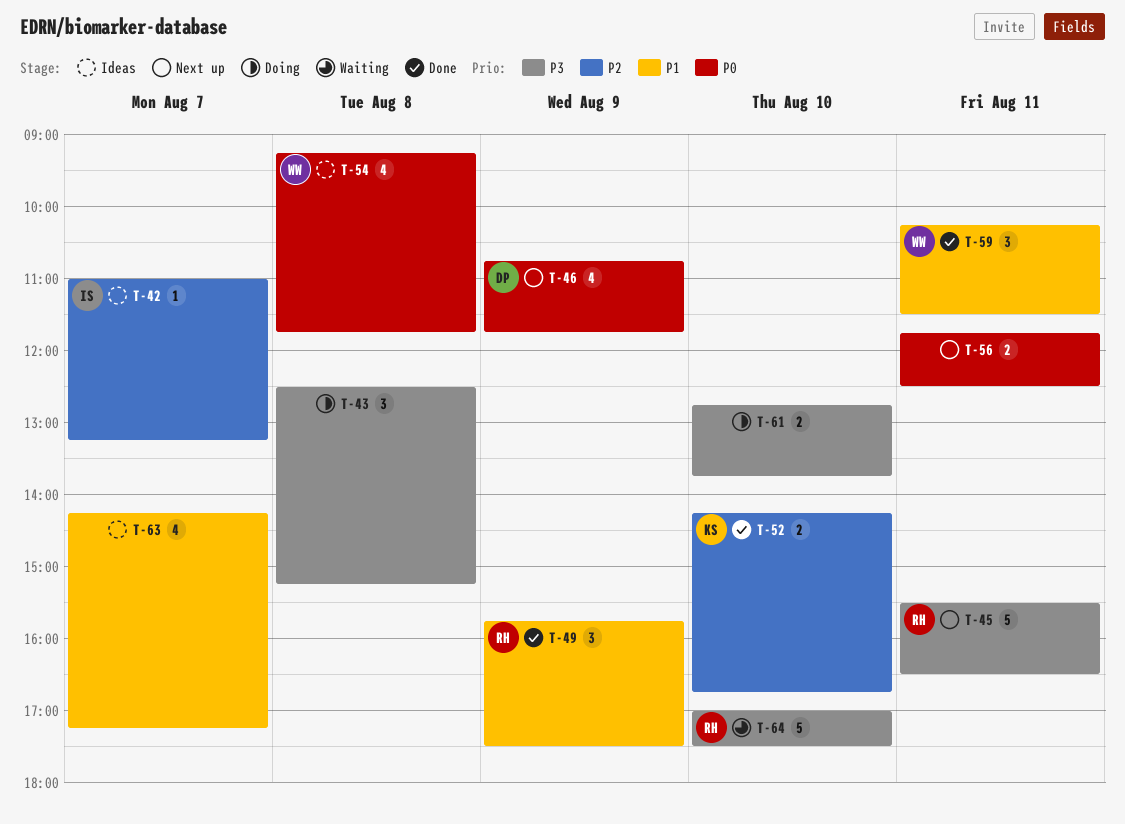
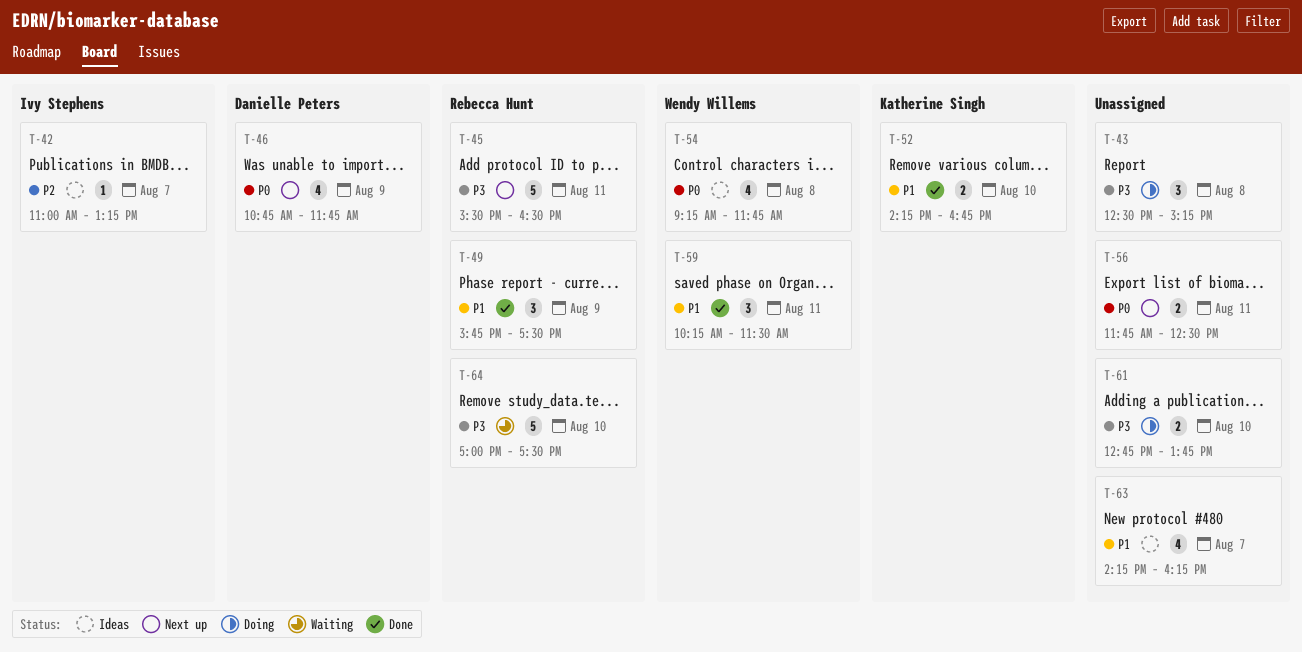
T-52, priority: P2 -> P1
T-63, ends: 17:15 -> 16:15

